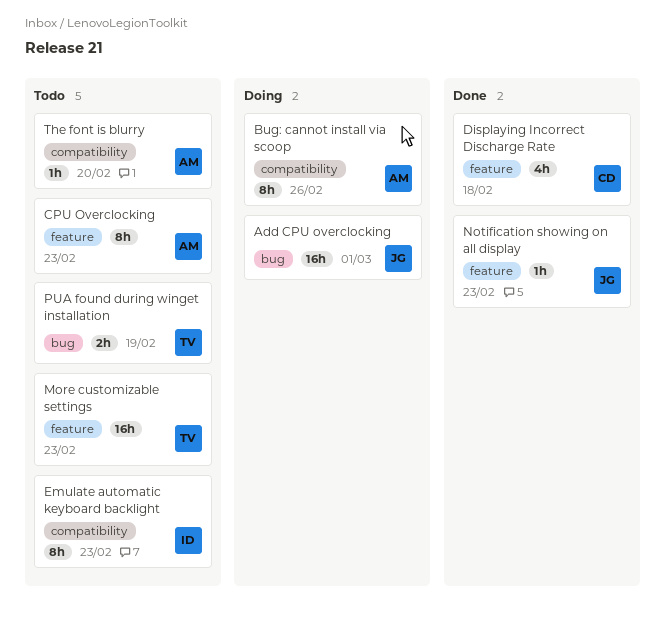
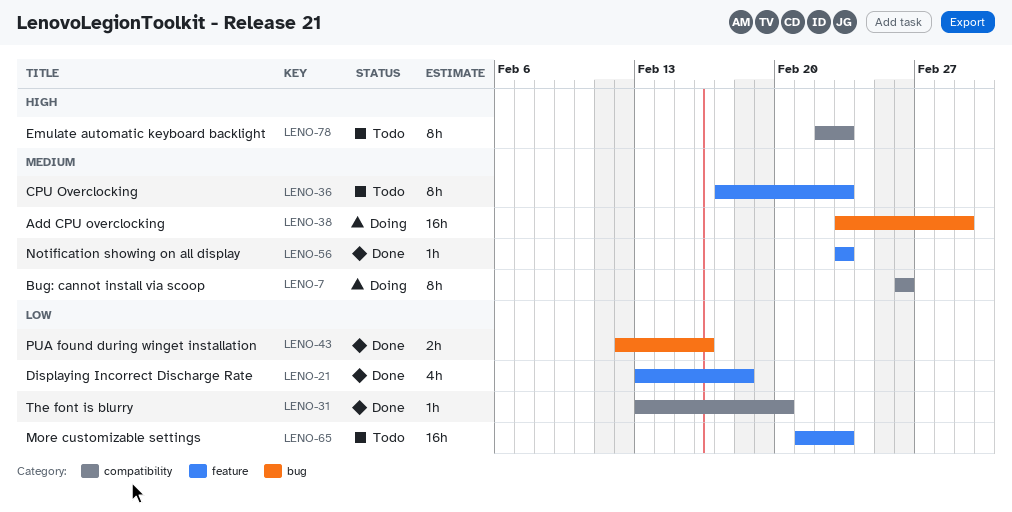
PUA found during winget installation, status: Todo -> Done
PUA found during winget installation, due: Feb 19 -> Feb 16
The font is blurry, status: Todo -> Done

